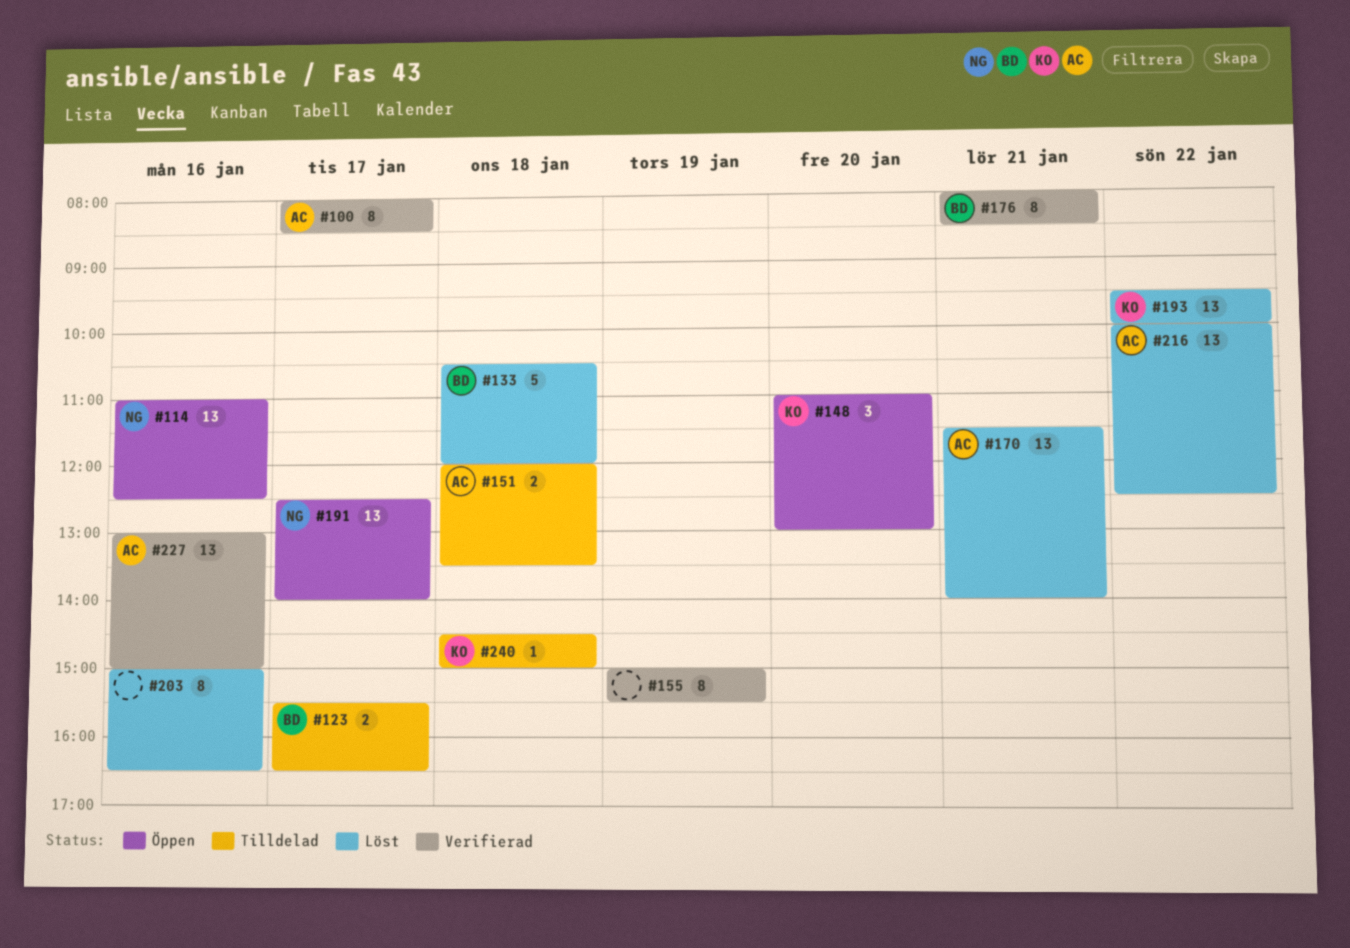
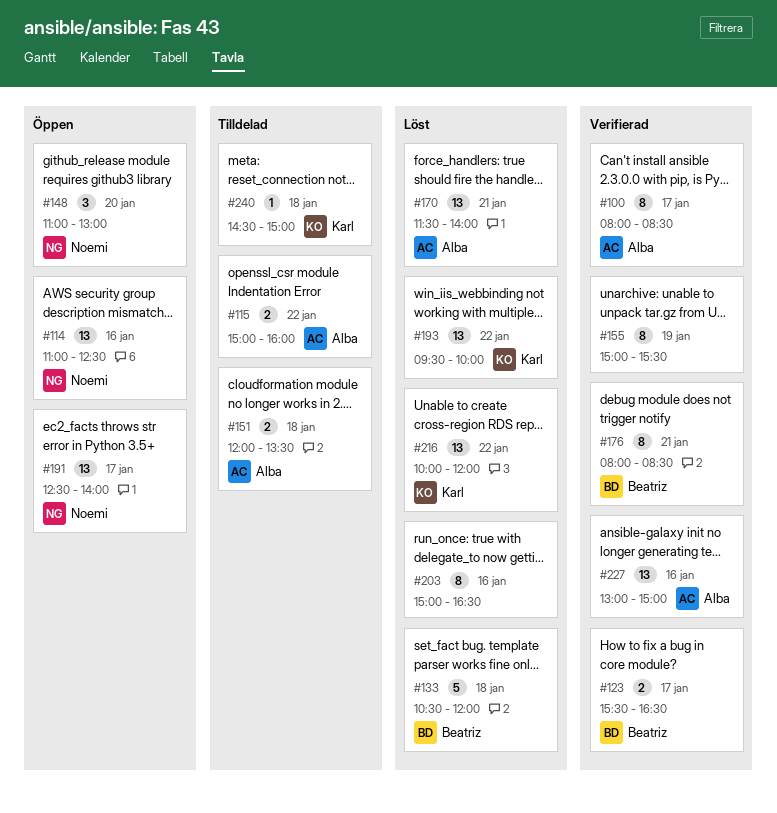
#115: none -> present
#123, status: Tilldelad -> Verifierad
#148, owner: Karl -> Noemi
#216, owner: Alba -> Karl
#216, ends: 12:30 -> 12:00

